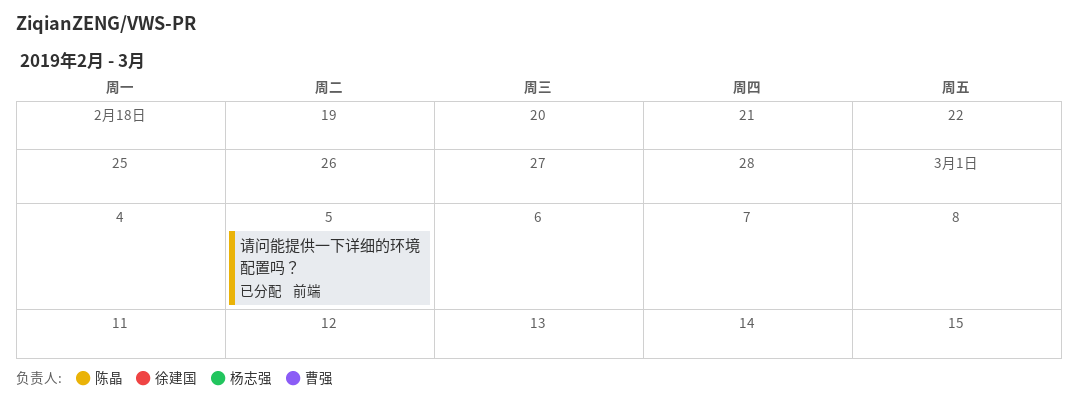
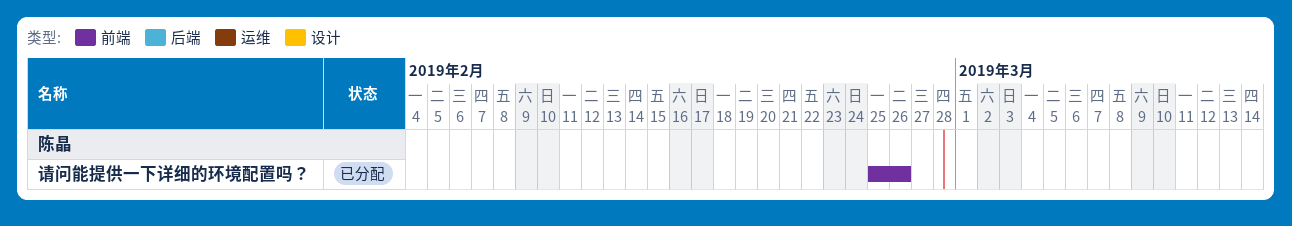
请问能提供一下详细的环境配置吗？, due: Mar 5 -> Feb 26

